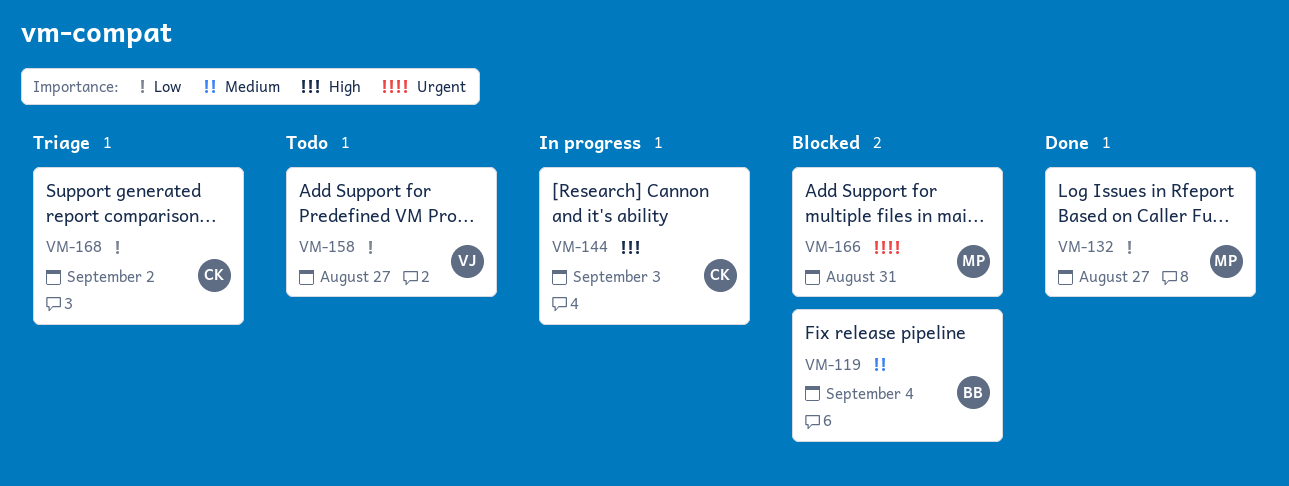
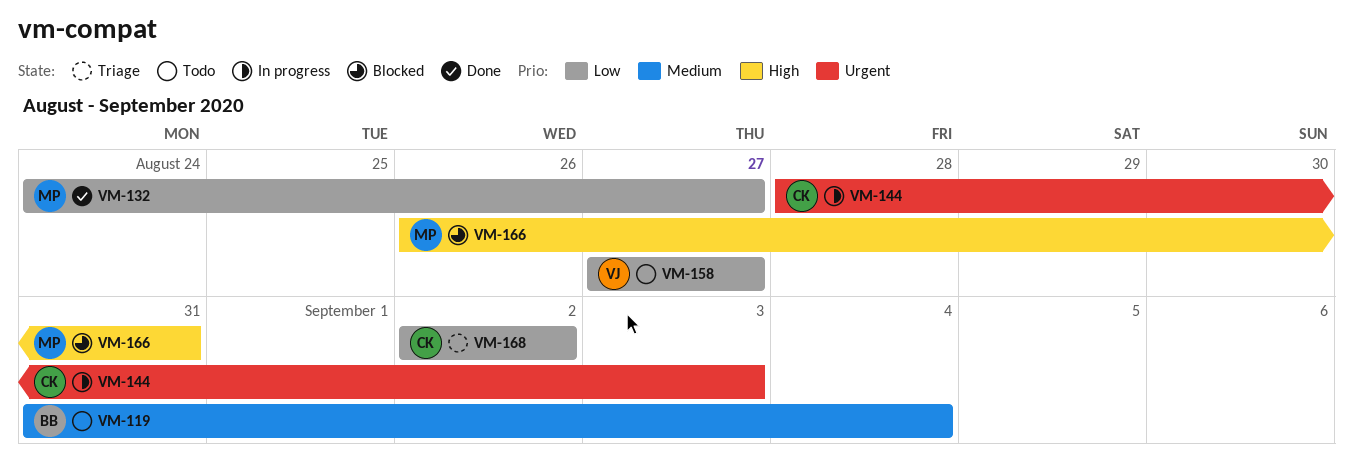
VM-119, status: Blocked -> Todo
VM-144, priority: High -> Urgent
VM-166, priority: Urgent -> High

